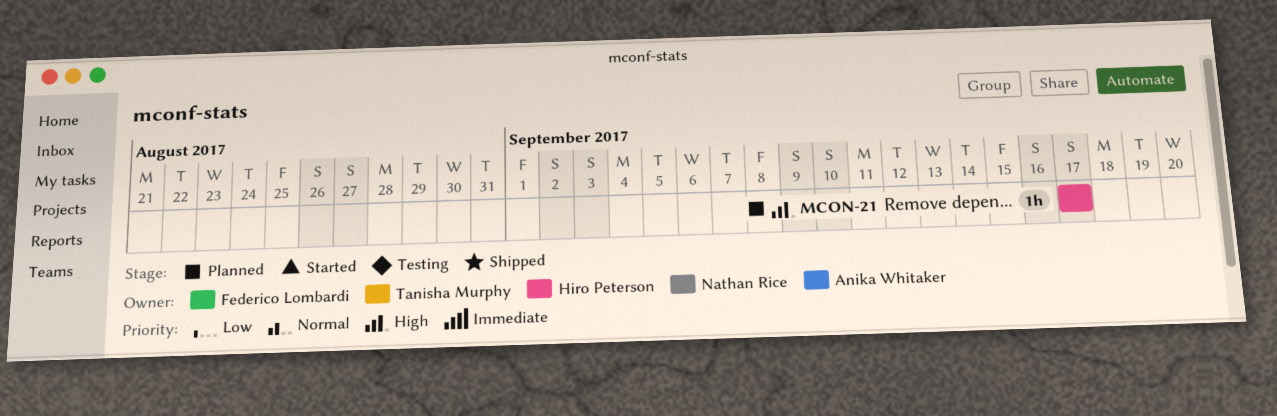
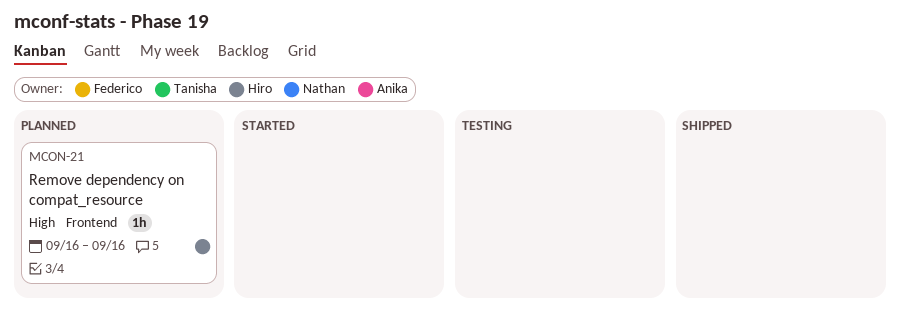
MCON-21, start: Sep 17 -> Sep 16
MCON-21, due: Sep 17 -> Sep 16

